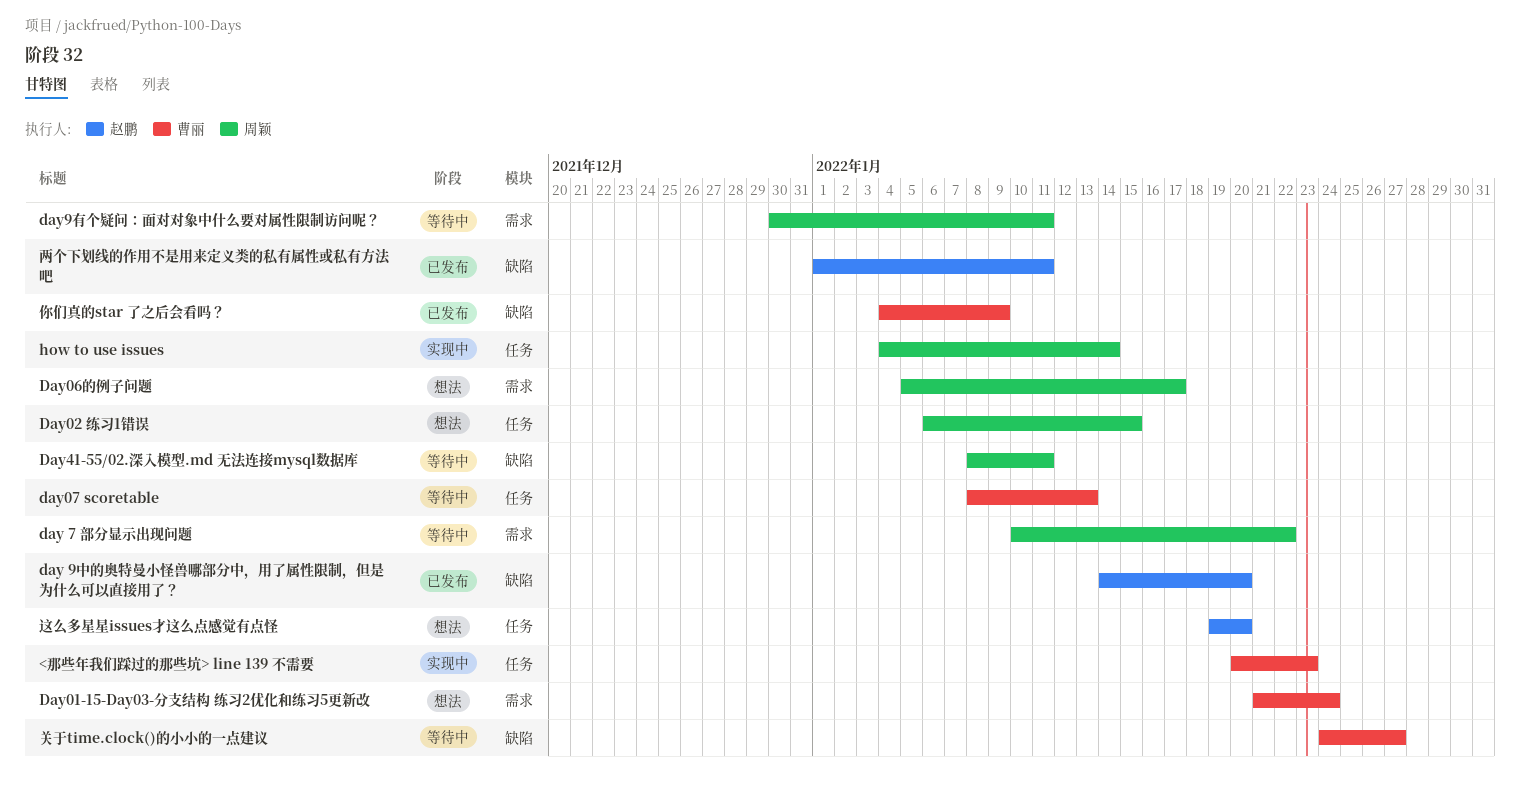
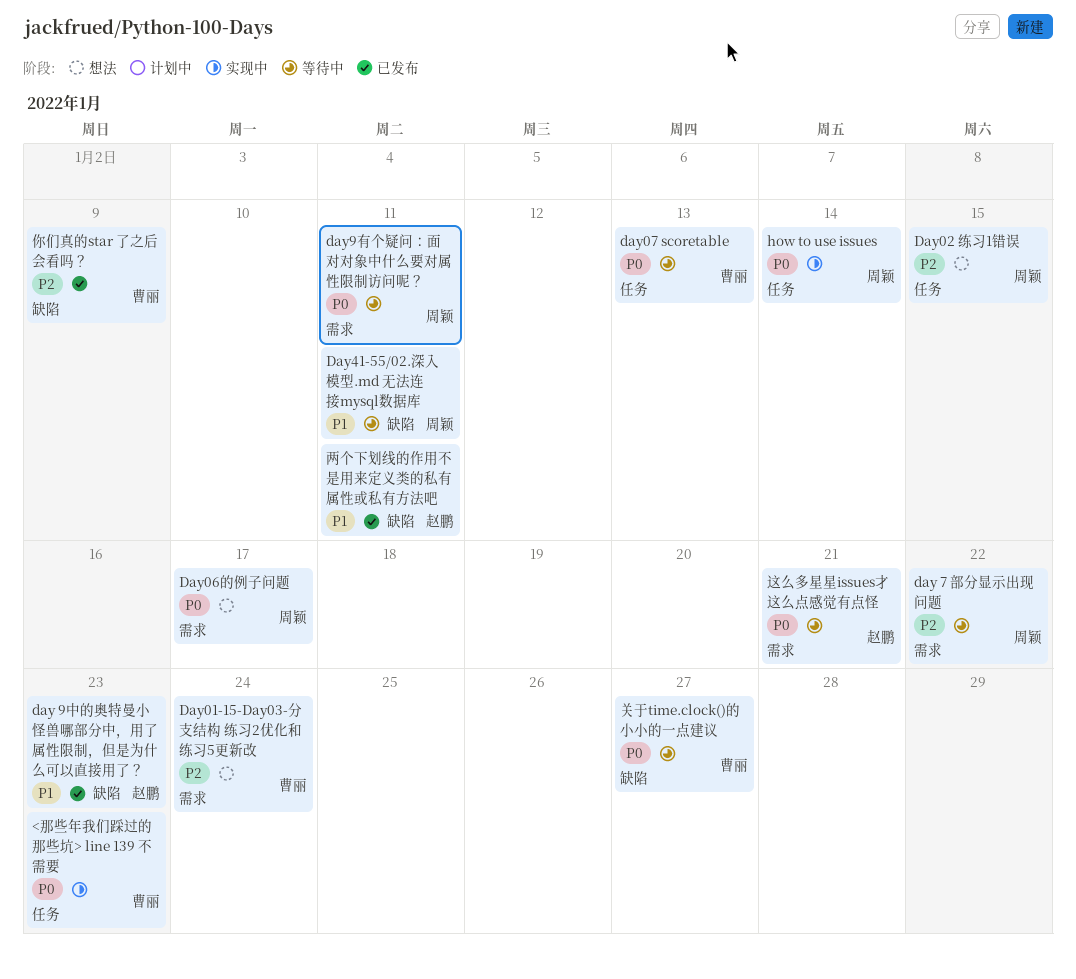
day 9中的奥特曼小怪兽哪部分中，用了属性限制，但是为什么可以直接用了？, due: Jan 20 -> Jan 23
这么多星星issues才这么点感觉有点怪, status: 想法 -> 等待中
这么多星星issues才这么点感觉有点怪, label: 任务 -> 需求
这么多星星issues才这么点感觉有点怪, due: Jan 20 -> Jan 21

